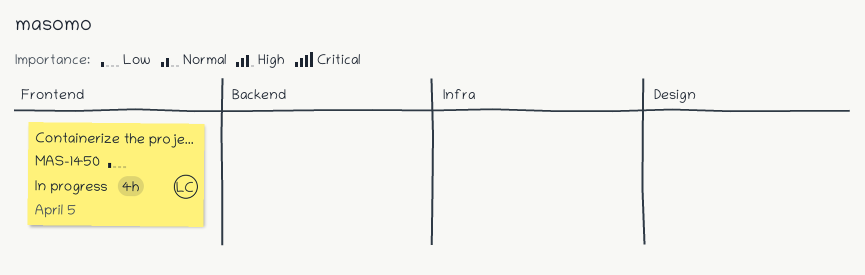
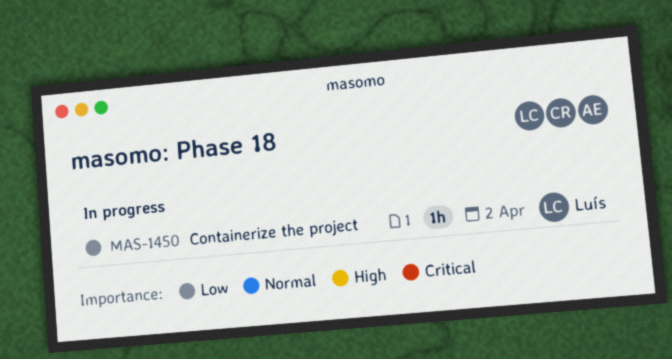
MAS-1450, estimate: 4h -> 1h
MAS-1450, due: Apr 5 -> Apr 2

